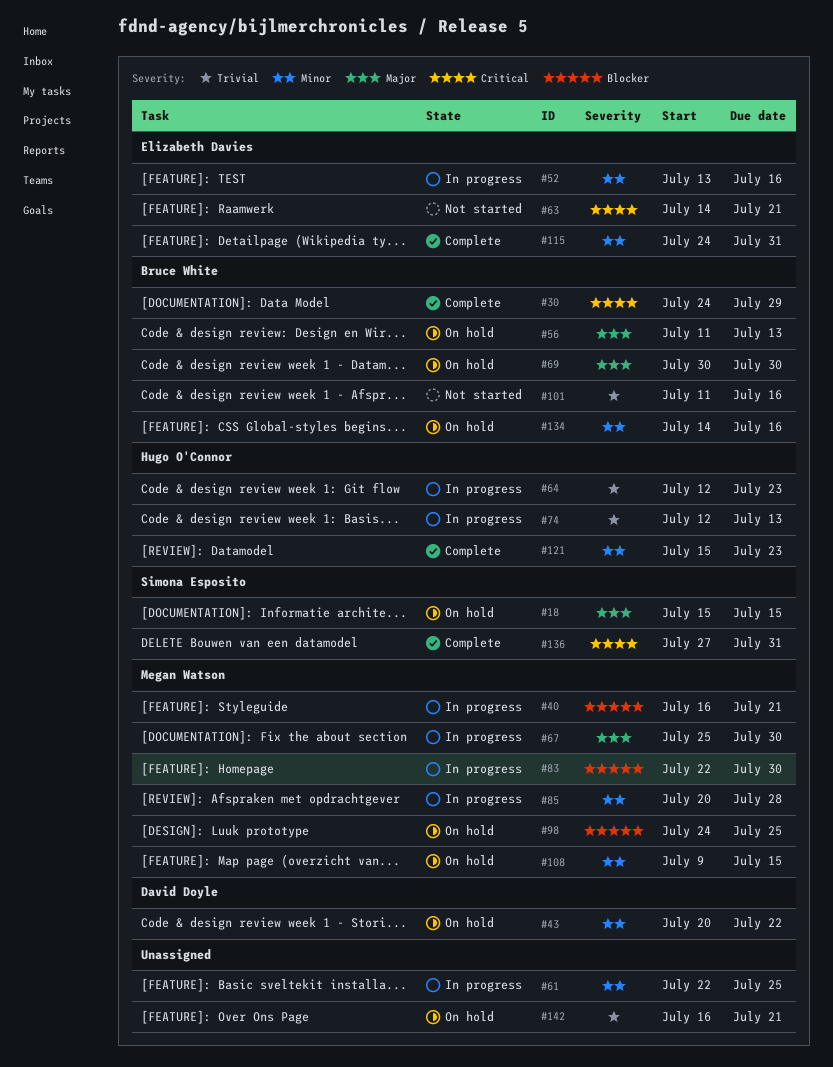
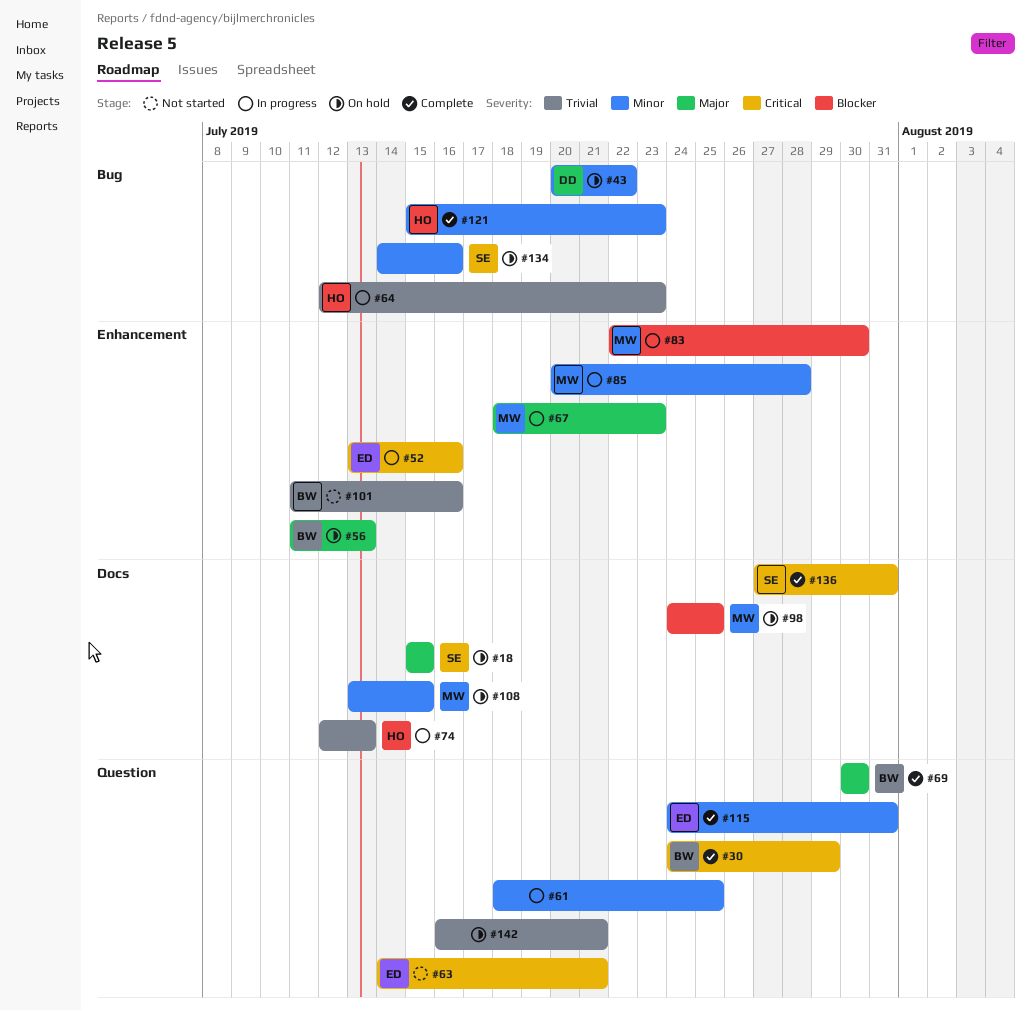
#40: present -> none
#52, priority: Minor -> Critical
#61, start: Jul 22 -> Jul 18
#67, start: Jul 25 -> Jul 18
#67, due: Jul 30 -> Jul 23
#69, status: On hold -> Complete
#108, start: Jul 9 -> Jul 13
#134, owner: Bruce White -> Simona Esposito

